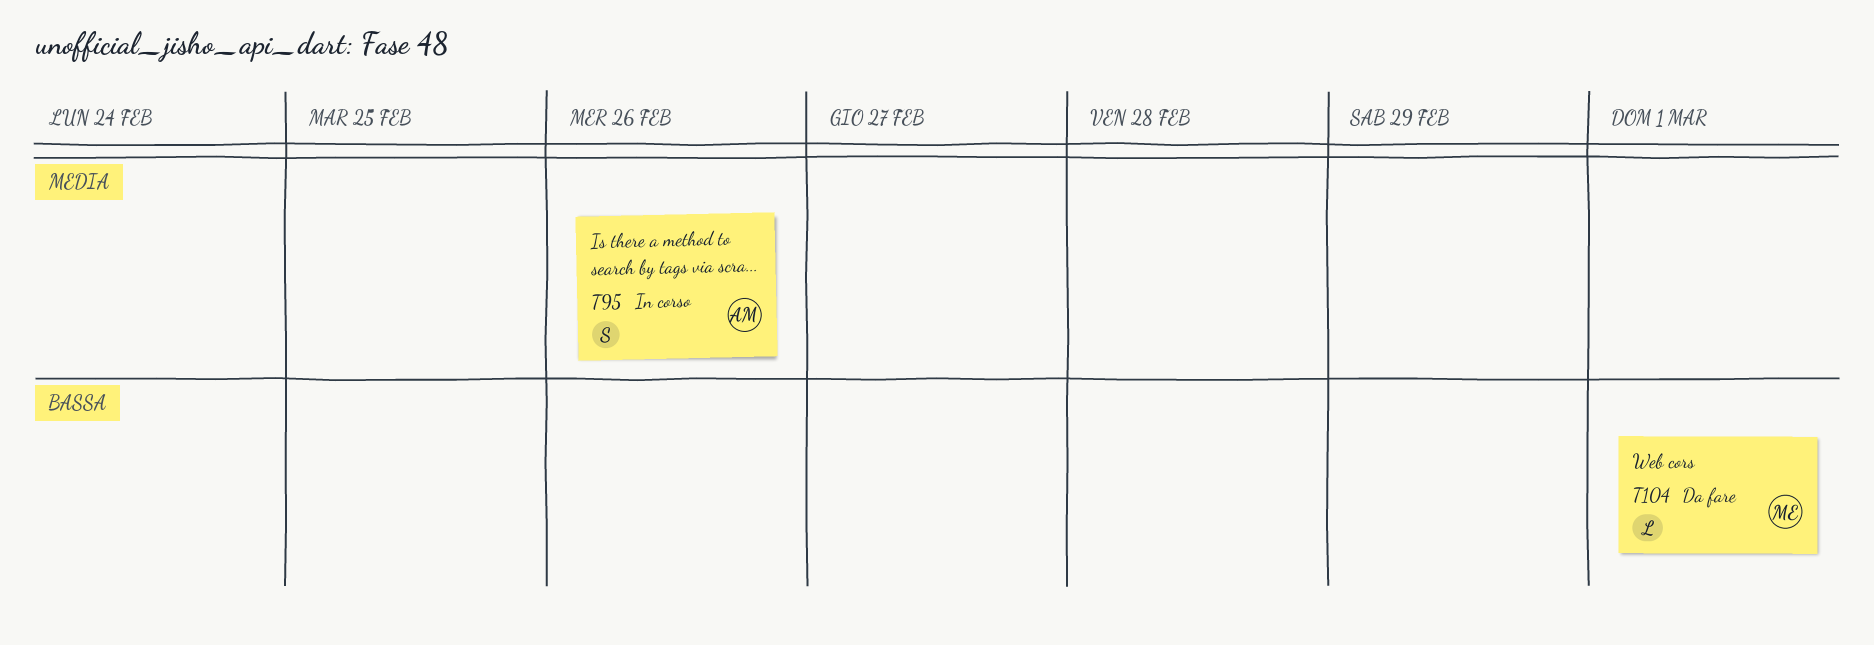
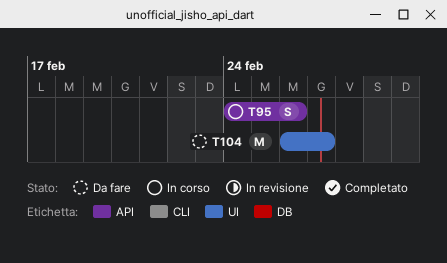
T104, estimate: L -> M
T104, due: Mar 1 -> Feb 27

